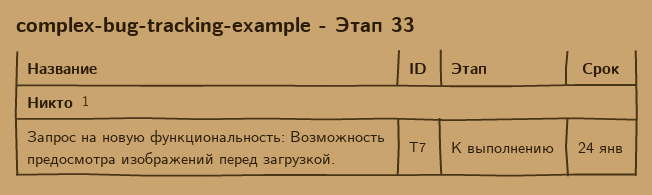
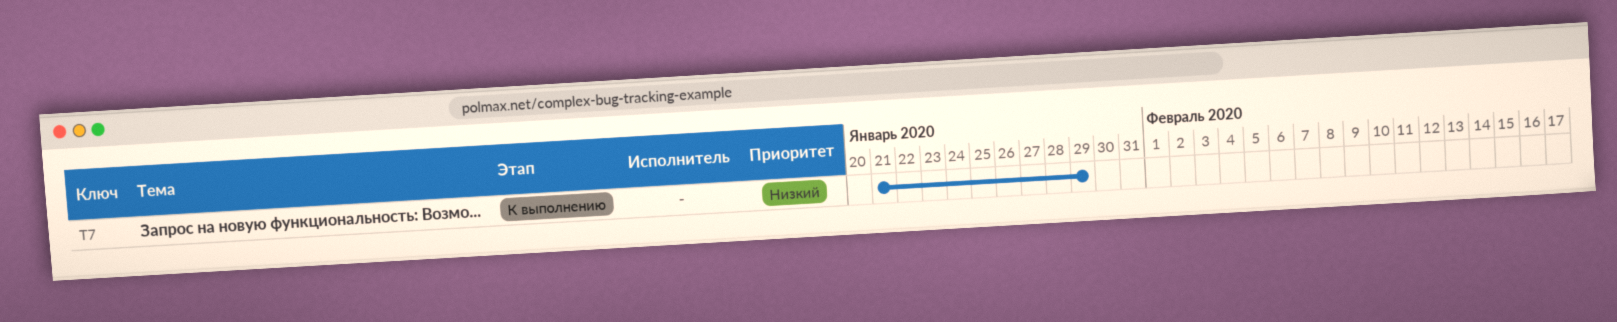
T7, due: Jan 24 -> Jan 29

